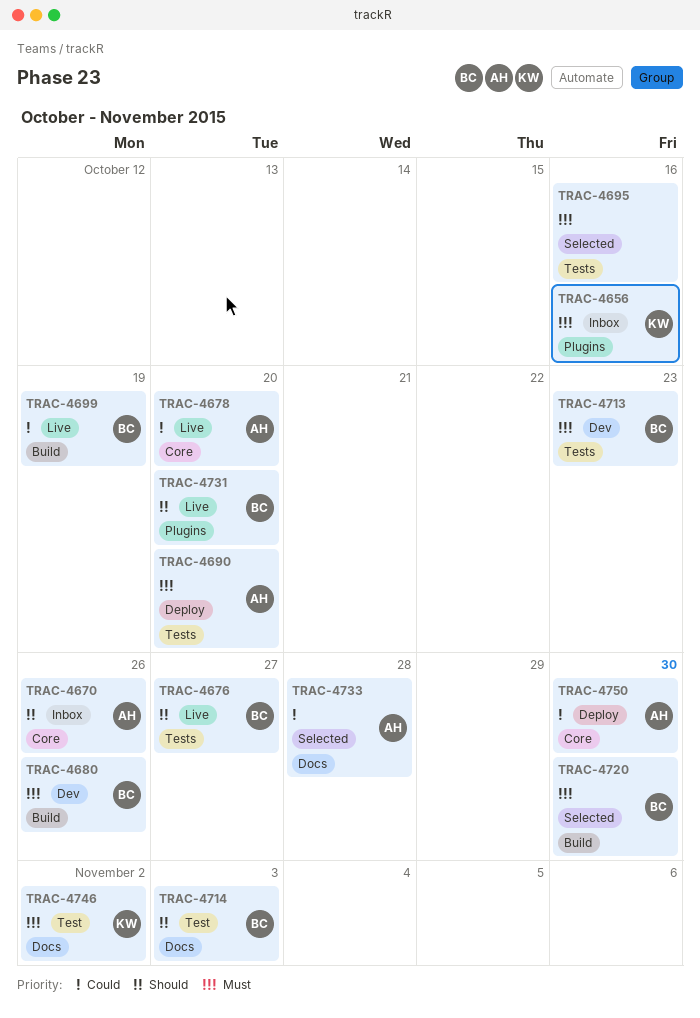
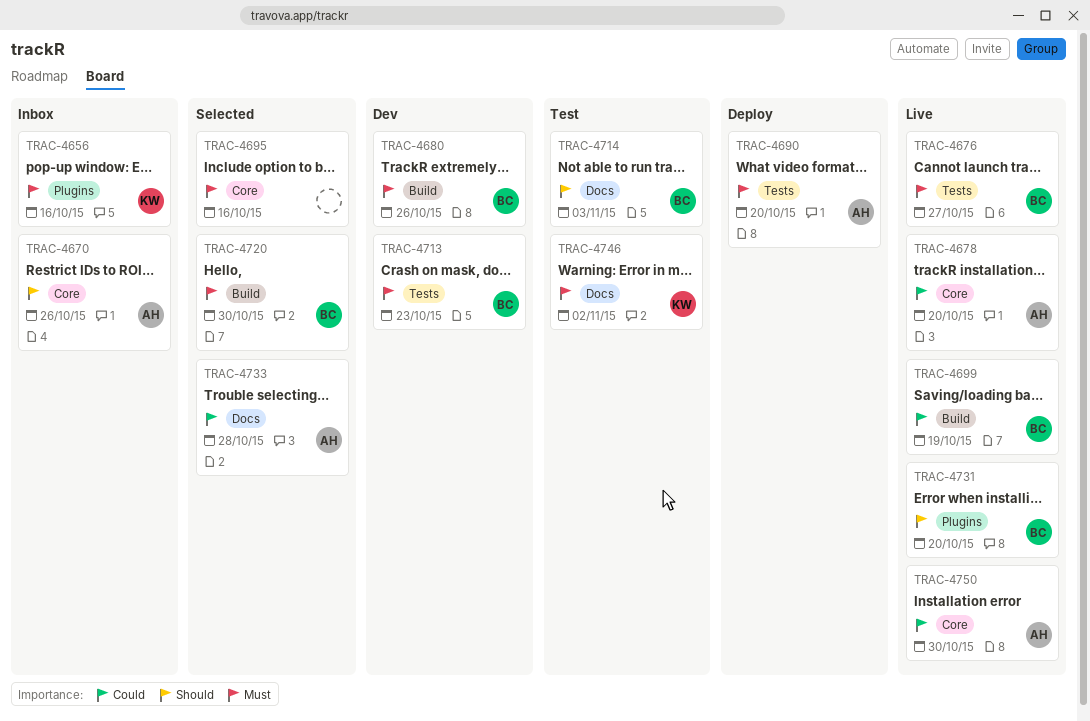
TRAC-4676, priority: Should -> Must
TRAC-4695, label: Tests -> Core
TRAC-4750, status: Deploy -> Live

